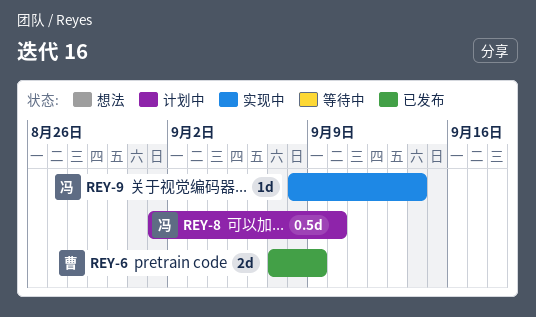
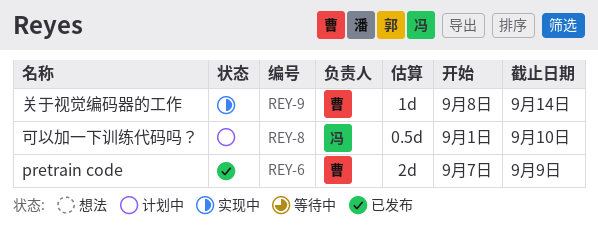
REY-9, owner: 冯 -> 曹

